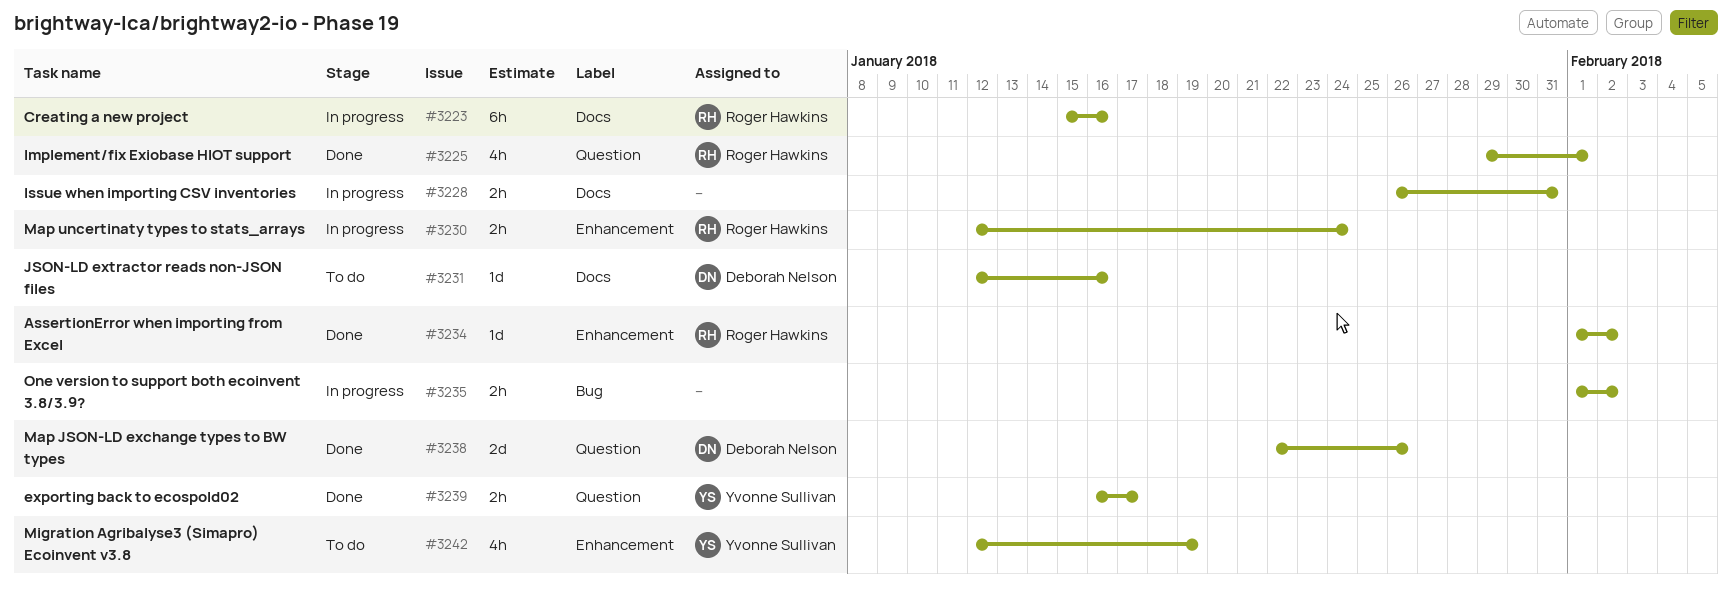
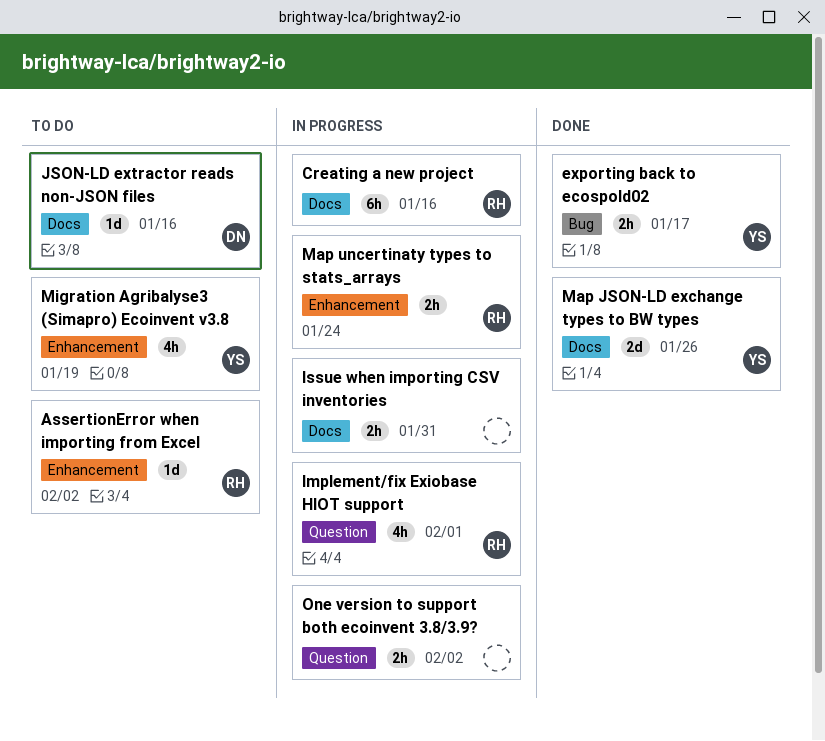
AssertionError when importing from Excel, status: Done -> To do
exporting back to ecospold02, label: Question -> Bug
Implement/fix Exiobase HIOT support, status: Done -> In progress
Map JSON-LD exchange types to BW types, owner: Deborah Nelson -> Yvonne Sullivan
Map JSON-LD exchange types to BW types, label: Question -> Docs
One version to support both ecoinvent 3.8/3.9?, label: Bug -> Question

